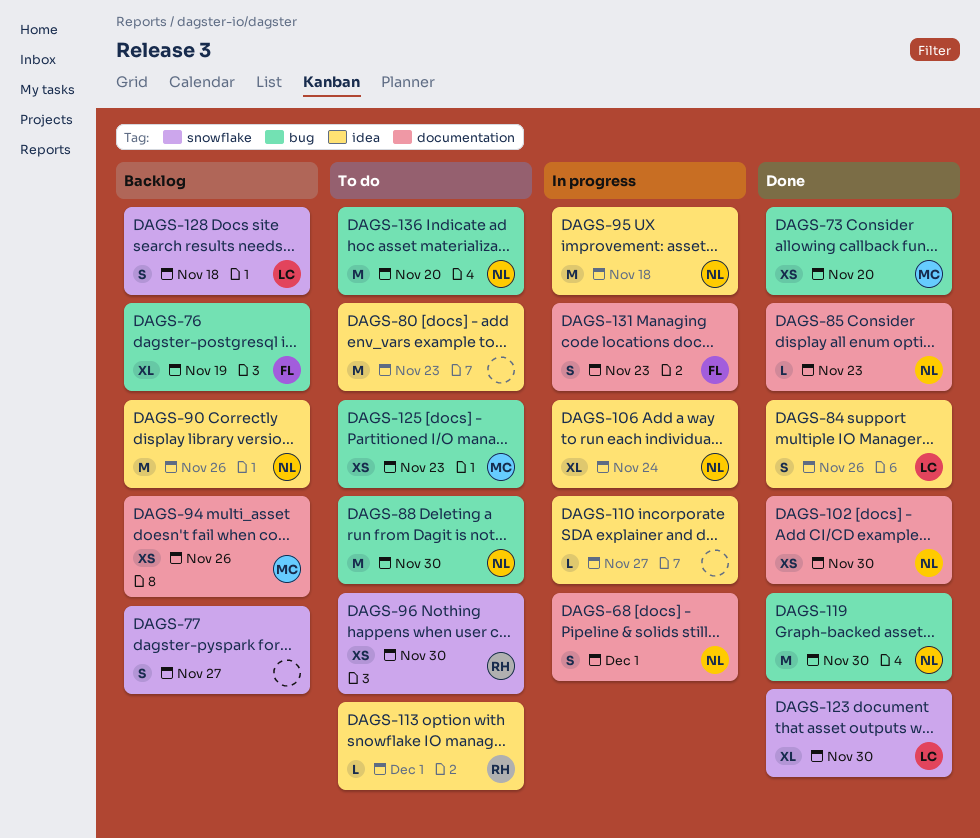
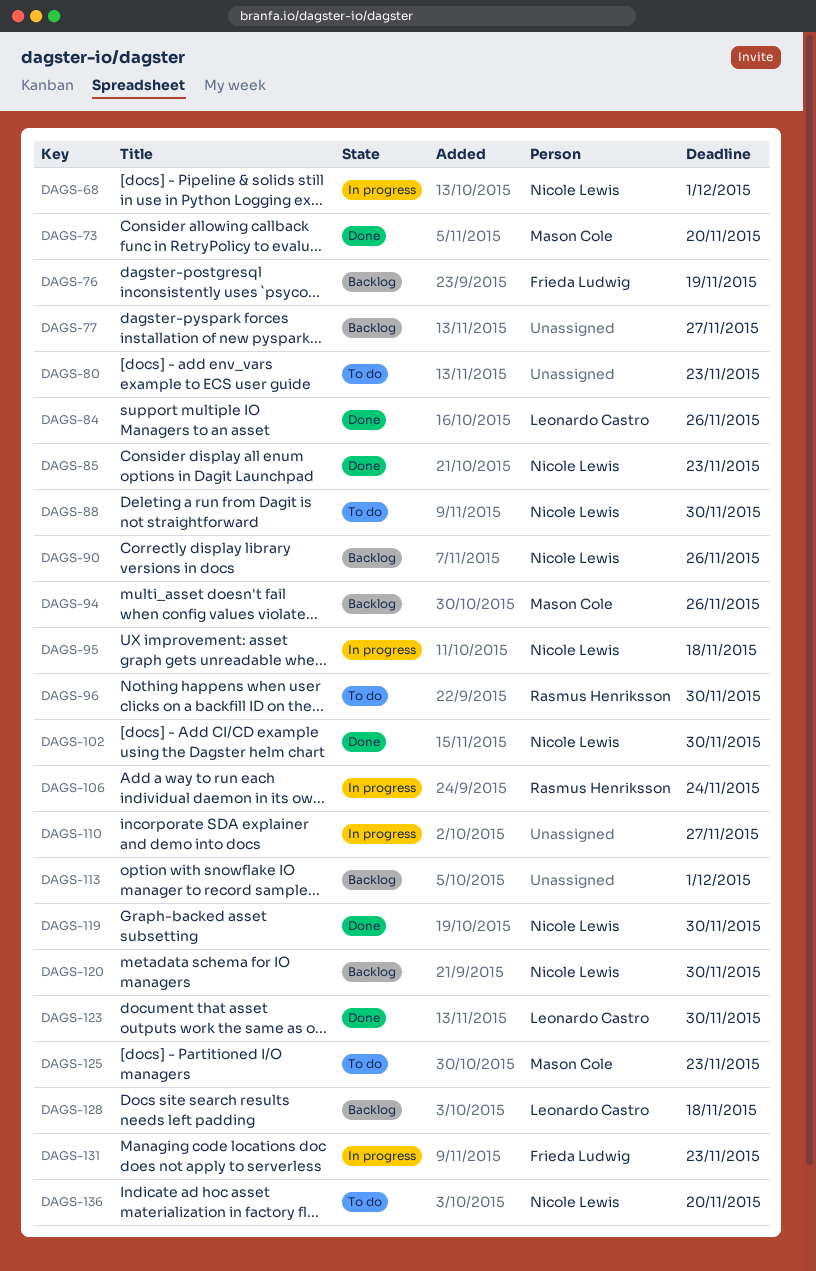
DAGS-106, owner: Nicole Lewis -> Rasmus Henriksson
DAGS-113, status: To do -> Backlog
DAGS-113, owner: Rasmus Henriksson -> none
DAGS-120: none -> present

